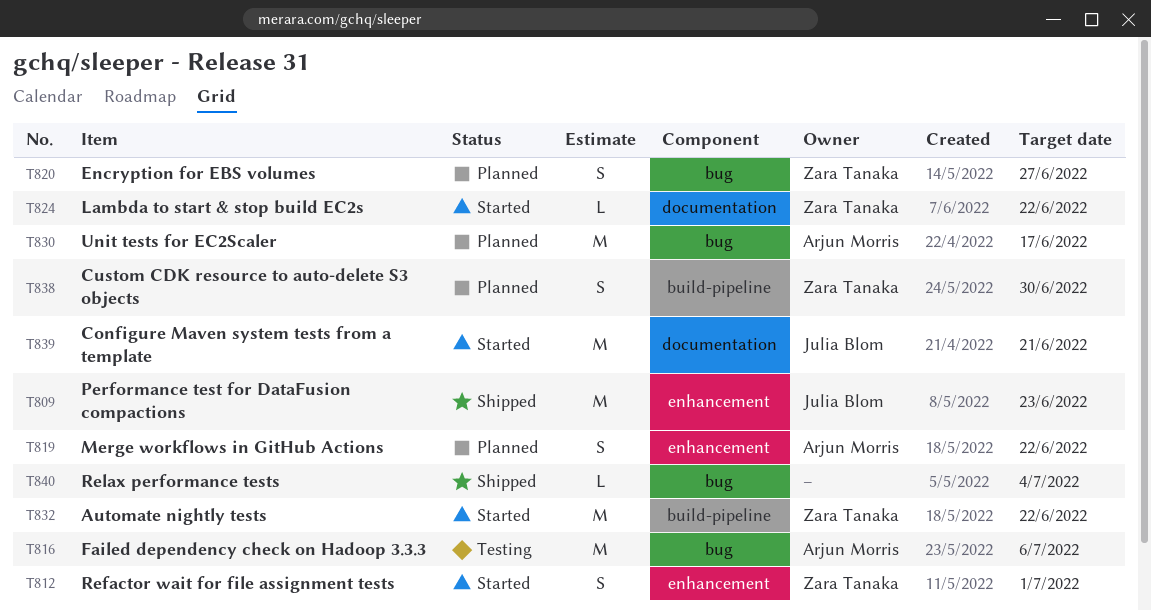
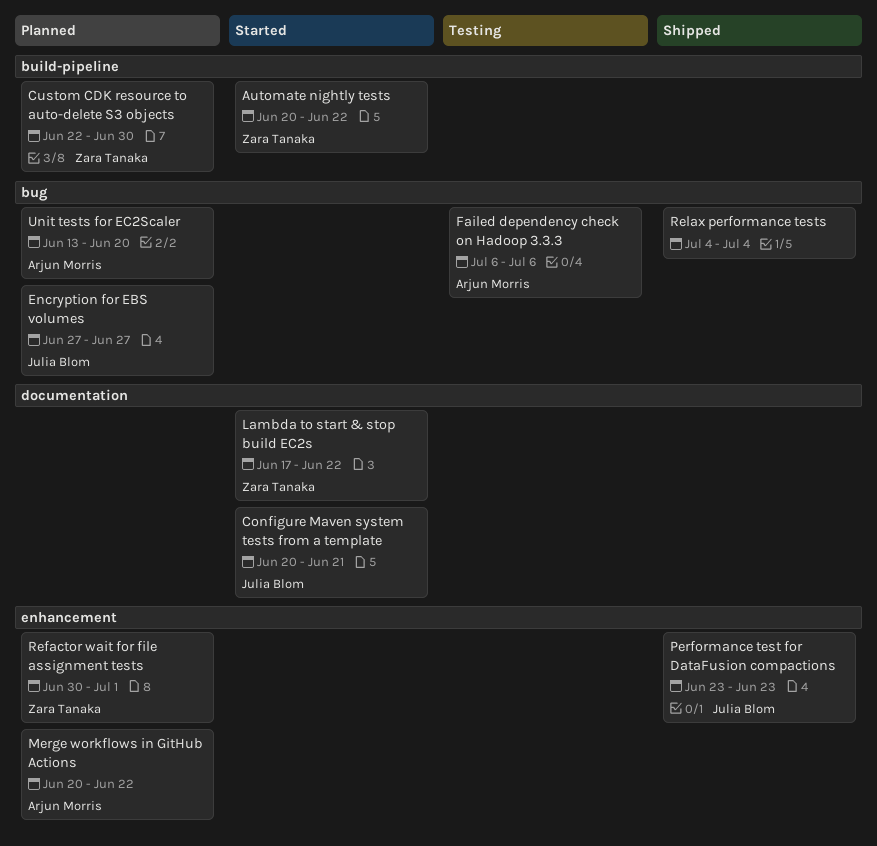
Encryption for EBS volumes, owner: Zara Tanaka -> Julia Blom
Refactor wait for file assignment tests, status: Started -> Planned
Unit tests for EC2Scaler, due: Jun 17 -> Jun 20

